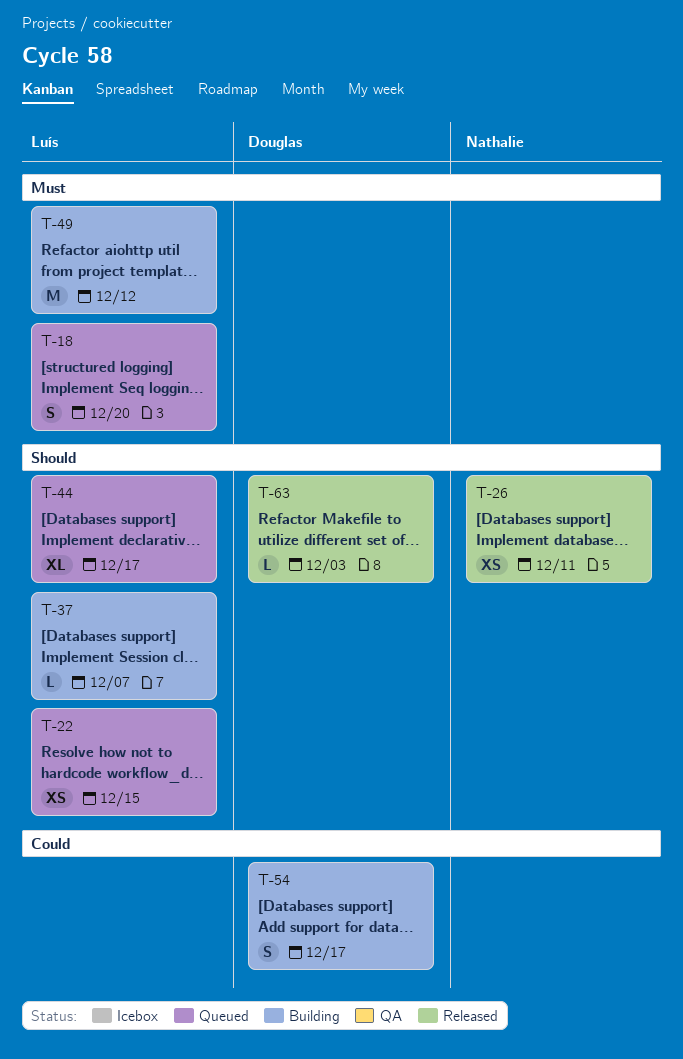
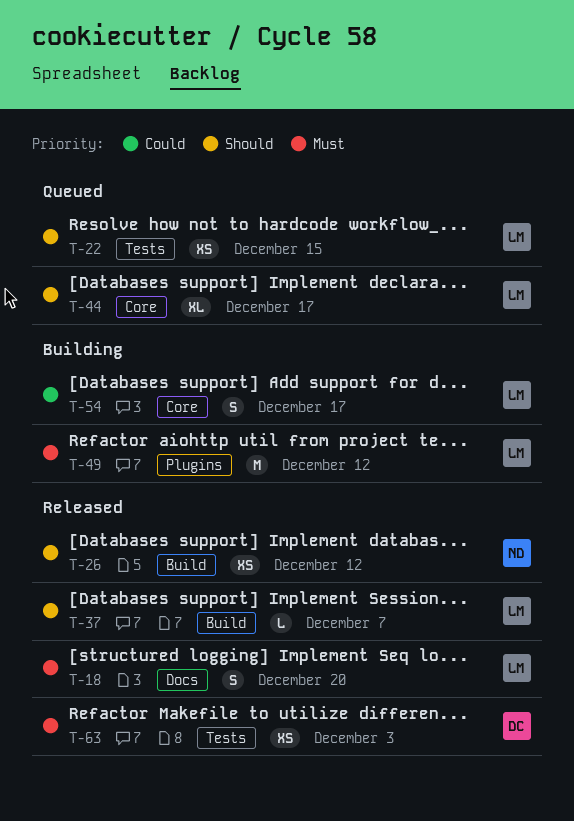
T-18, status: Queued -> Released
T-26, due: Dec 11 -> Dec 12
T-37, status: Building -> Released
T-54, owner: Douglas -> Luís
T-63, priority: Should -> Must
T-63, estimate: L -> XS

